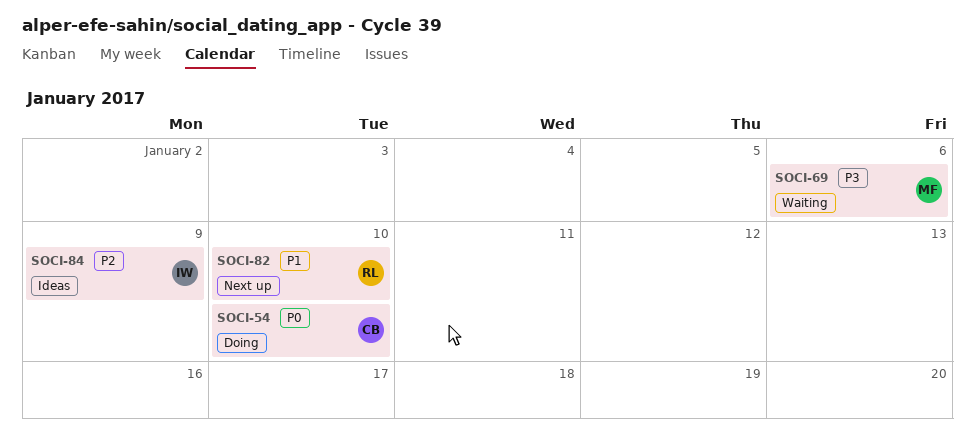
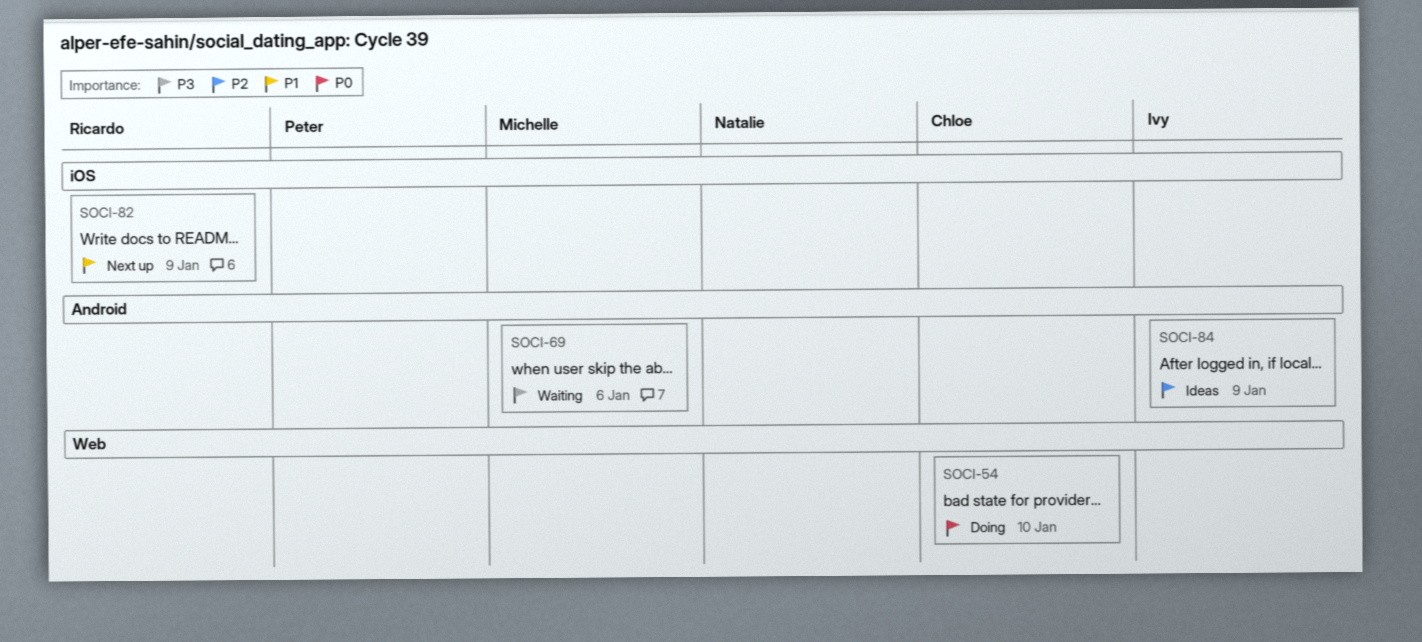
SOCI-82, due: Jan 10 -> Jan 9

